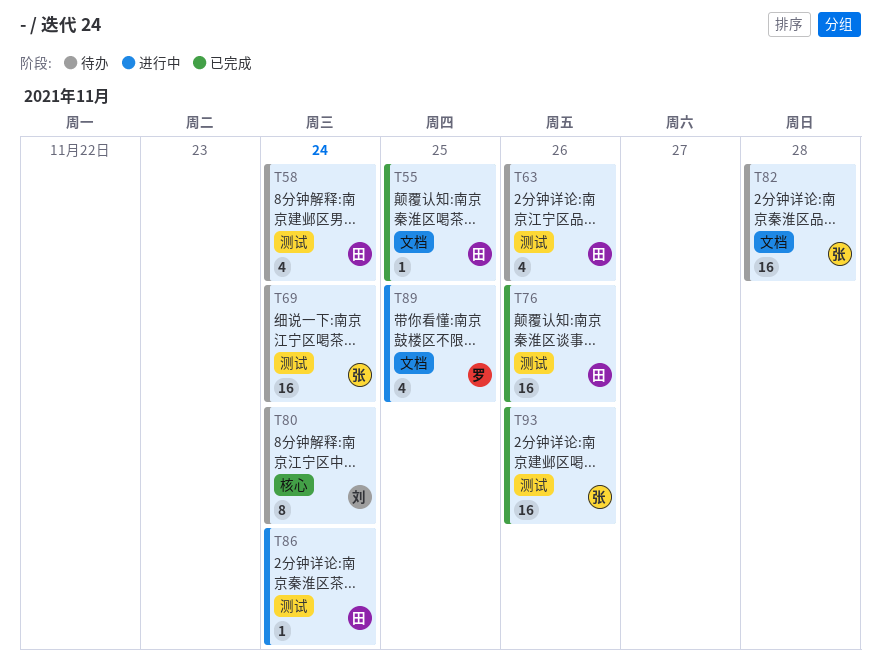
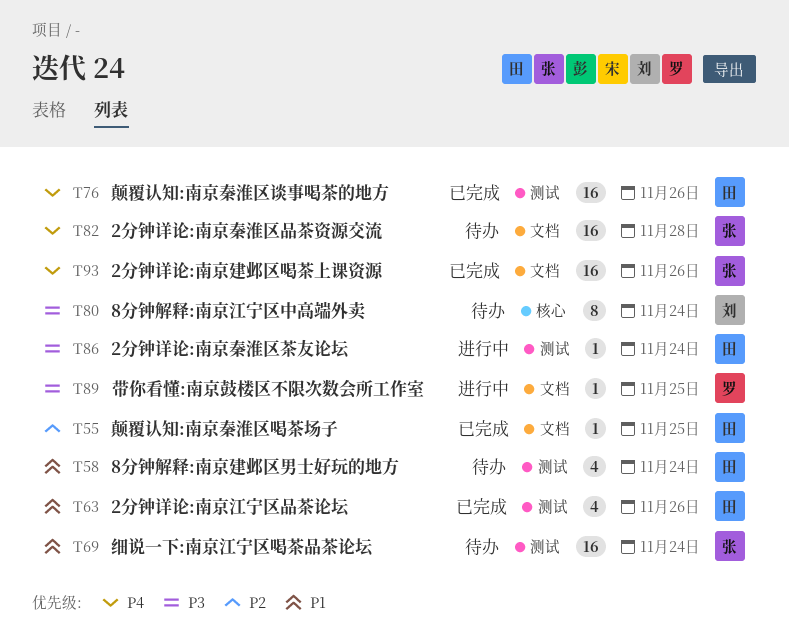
T63, status: 待办 -> 已完成
T89, estimate: 4 -> 1
T93, label: 测试 -> 文档

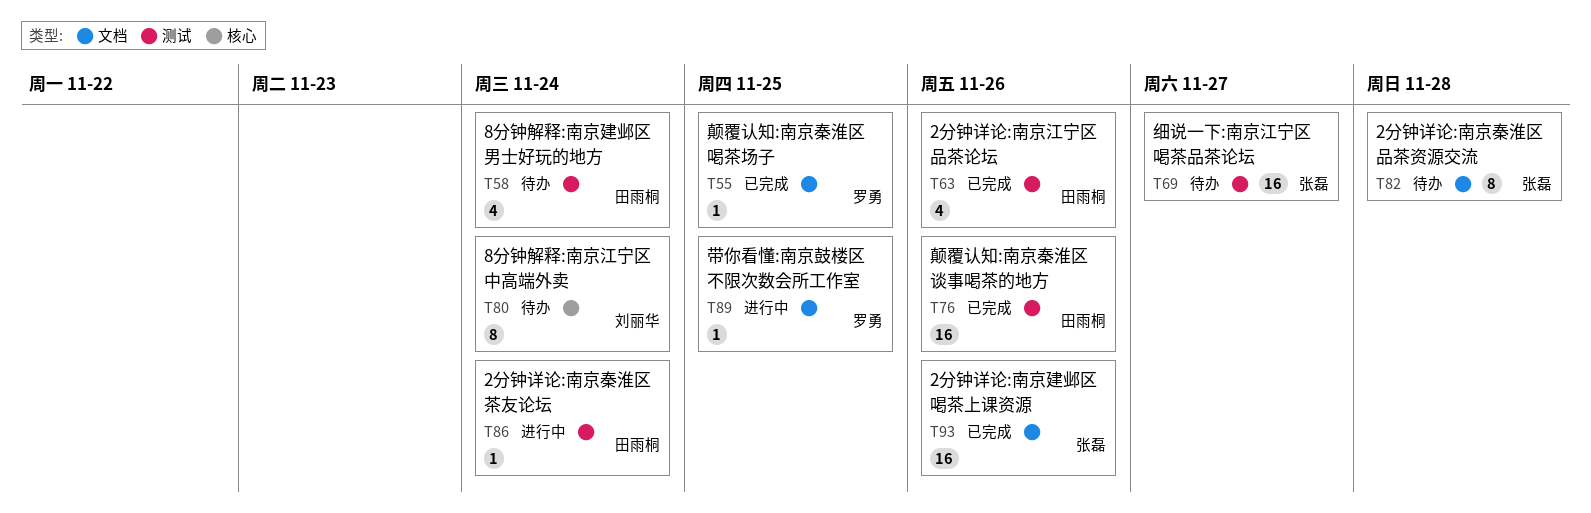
T55, owner: 田雨桐 -> 罗勇
T69, due: Nov 24 -> Nov 27
T82, estimate: 16 -> 8

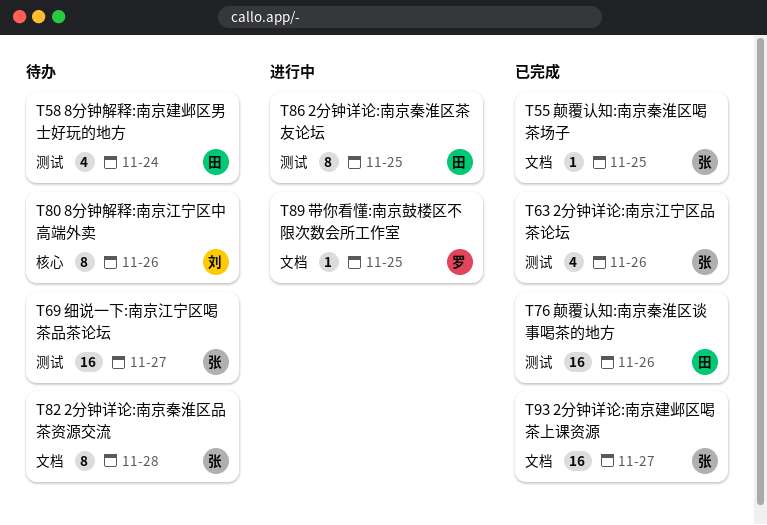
T55, owner: 罗勇 -> 张磊
T63, owner: 田雨桐 -> 张磊
T80, due: Nov 24 -> Nov 26
T86, estimate: 1 -> 8
T86, due: Nov 24 -> Nov 25
T93, due: Nov 26 -> Nov 27

